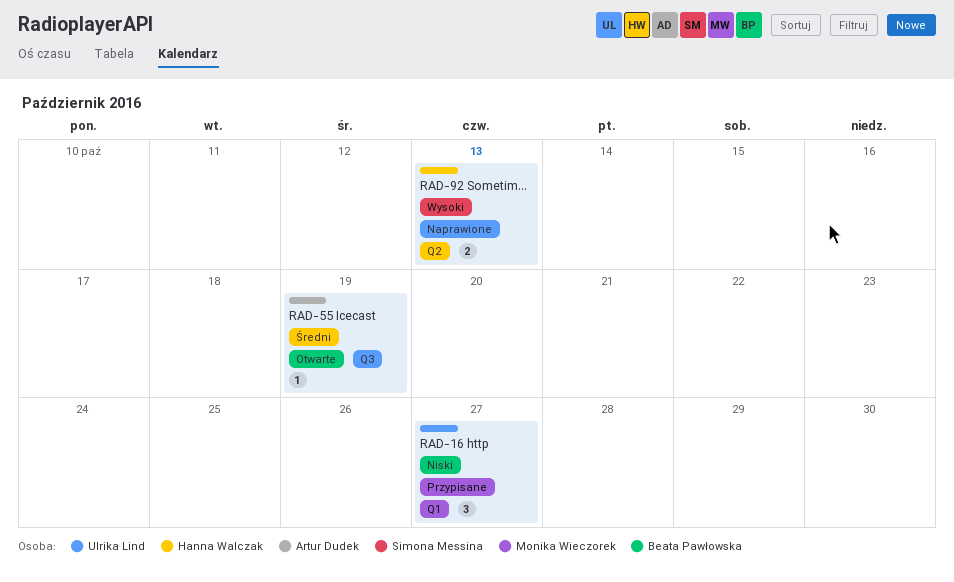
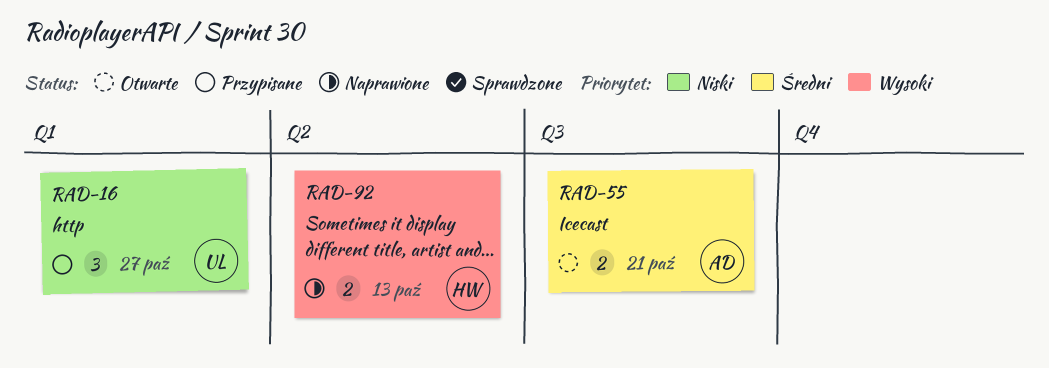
RAD-55, estimate: 1 -> 2
RAD-55, due: Oct 19 -> Oct 21

